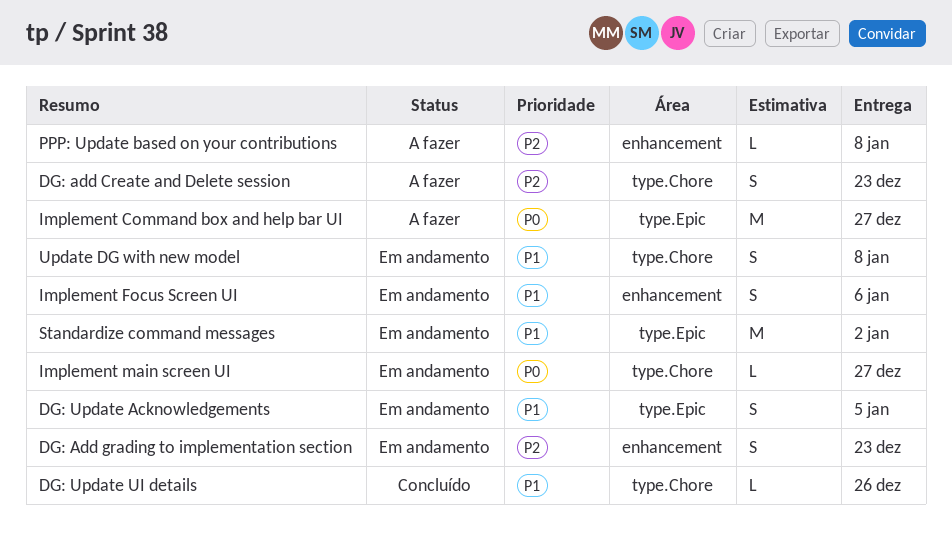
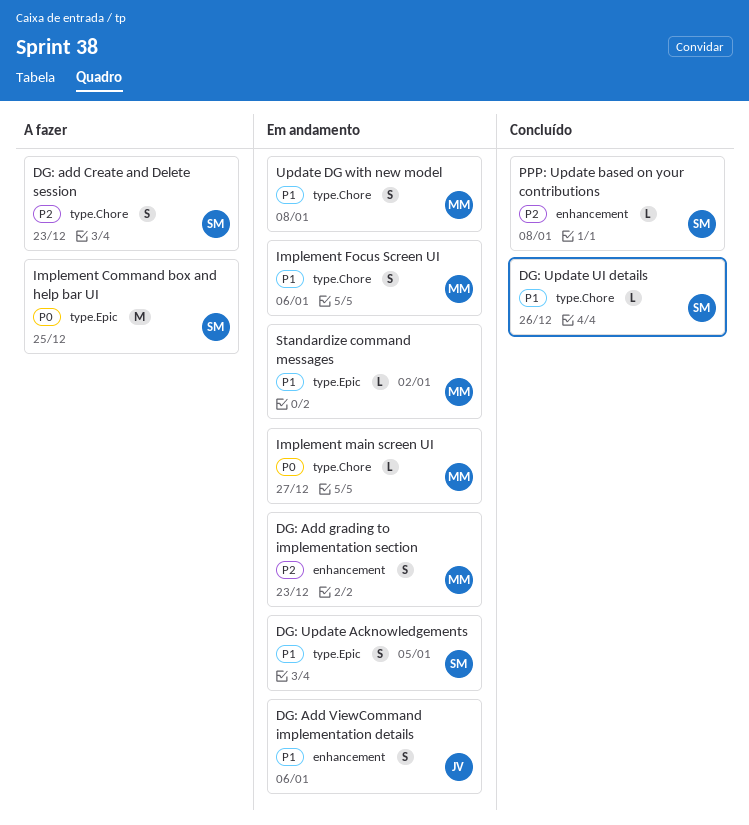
DG: Add ViewCommand implementation details: none -> present
Implement Command box and help bar UI, due: Dec 27 -> Dec 25
Implement Focus Screen UI, label: enhancement -> type.Chore
PPP: Update based on your contributions, status: A fazer -> Concluído
Standardize command messages, estimate: M -> L

